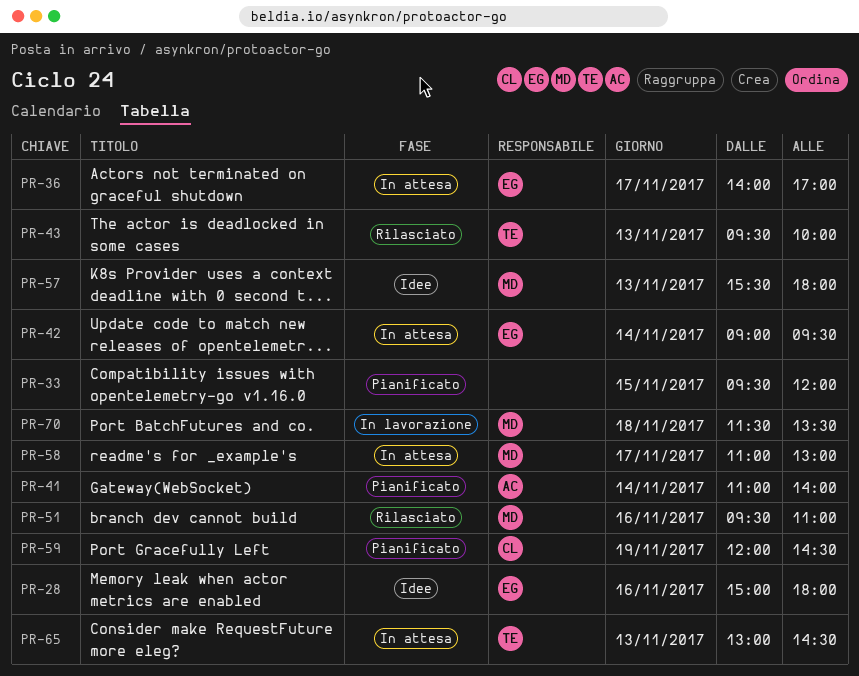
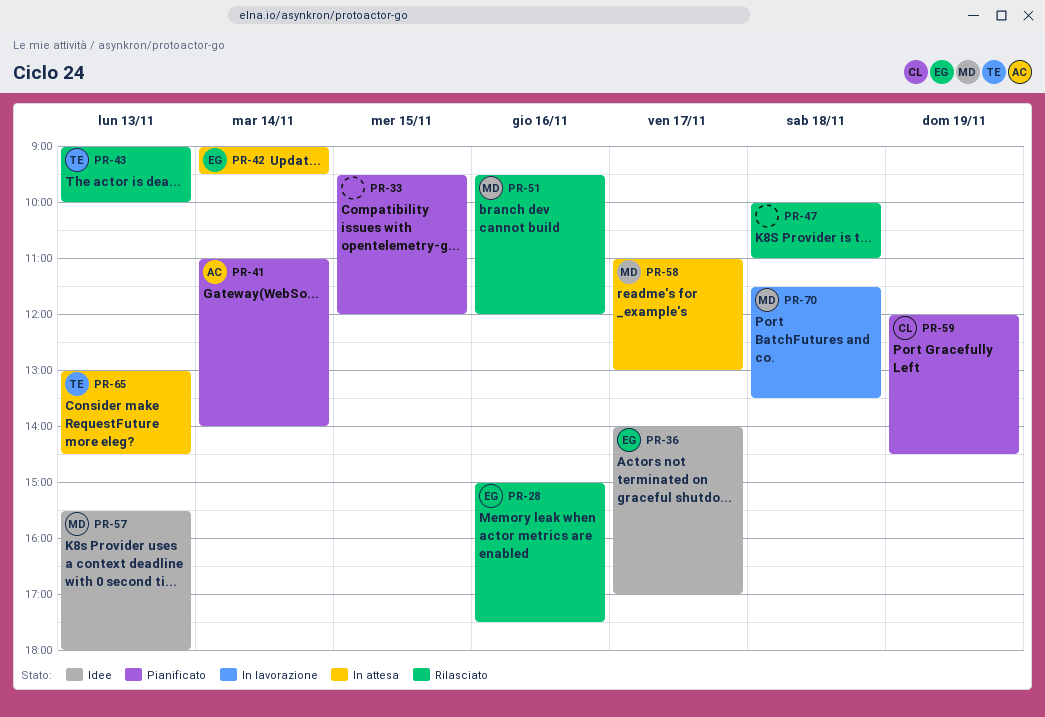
PR-28, status: Idee -> Rilasciato
PR-28, ends: 18:00 -> 17:30
PR-36, status: In attesa -> Idee
PR-43, begins: 09:30 -> 09:00
PR-47: none -> present
PR-51, ends: 11:00 -> 12:00

